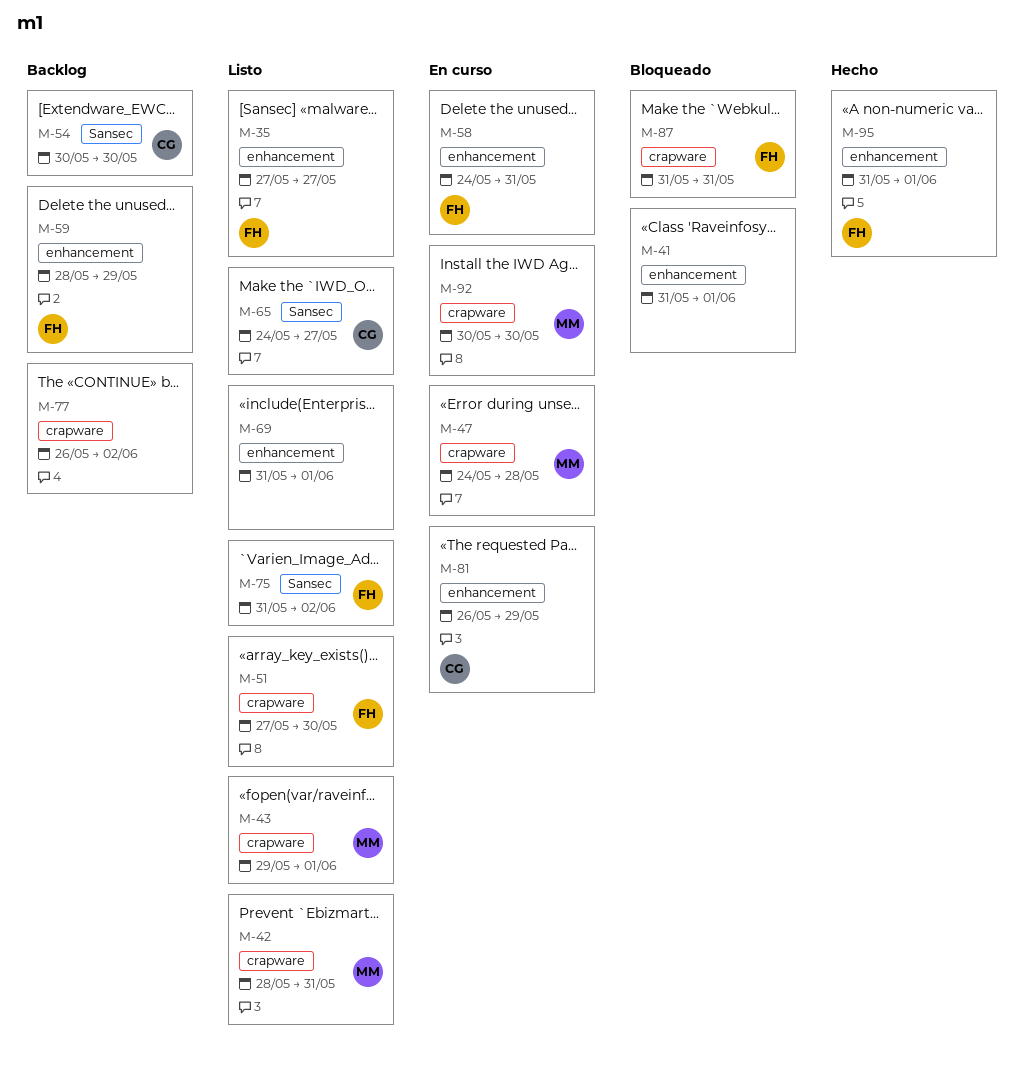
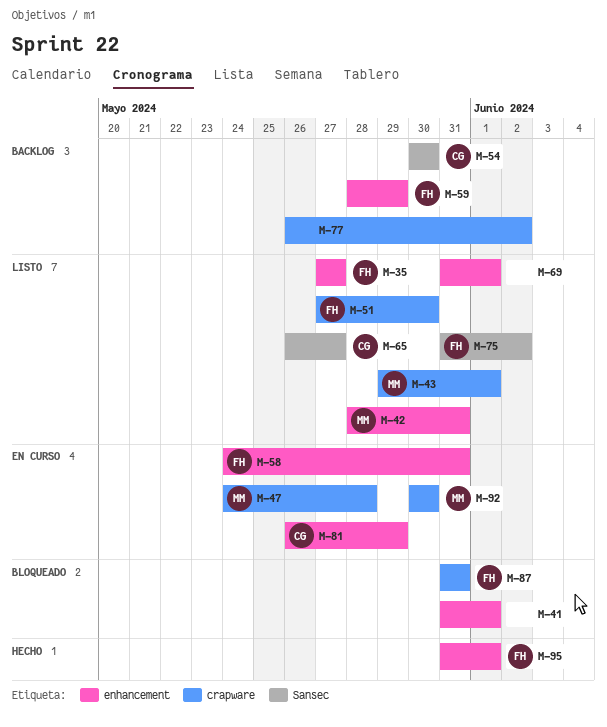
M-42, label: crapware -> enhancement
M-65, start: May 24 -> May 26

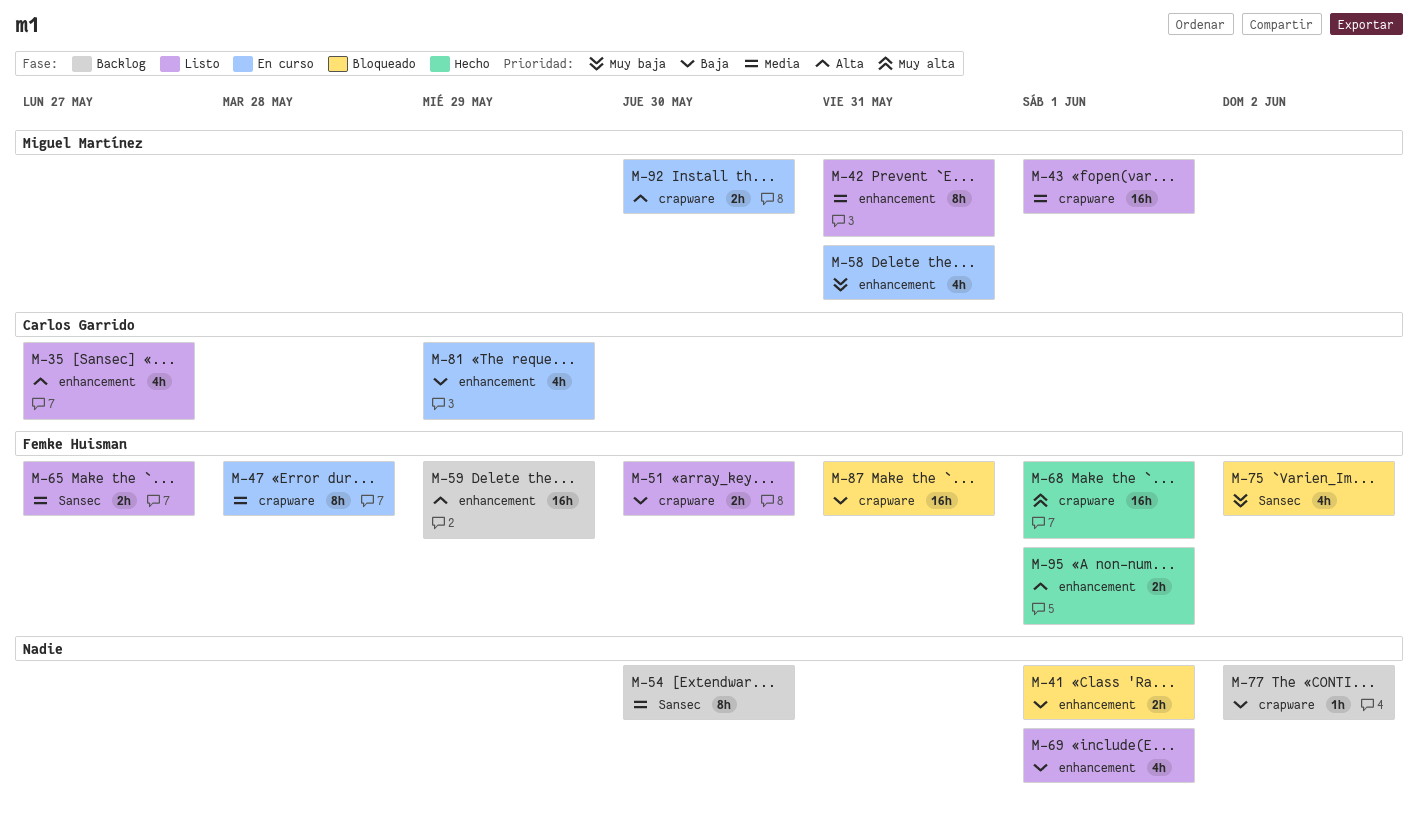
M-35, owner: Femke Huisman -> Carlos Garrido
M-47, owner: Miguel Martínez -> Femke Huisman
M-54, owner: Carlos Garrido -> none
M-58, owner: Femke Huisman -> Miguel Martínez
M-65, owner: Carlos Garrido -> Femke Huisman
M-68: none -> present
M-75, status: Listo -> Bloqueado

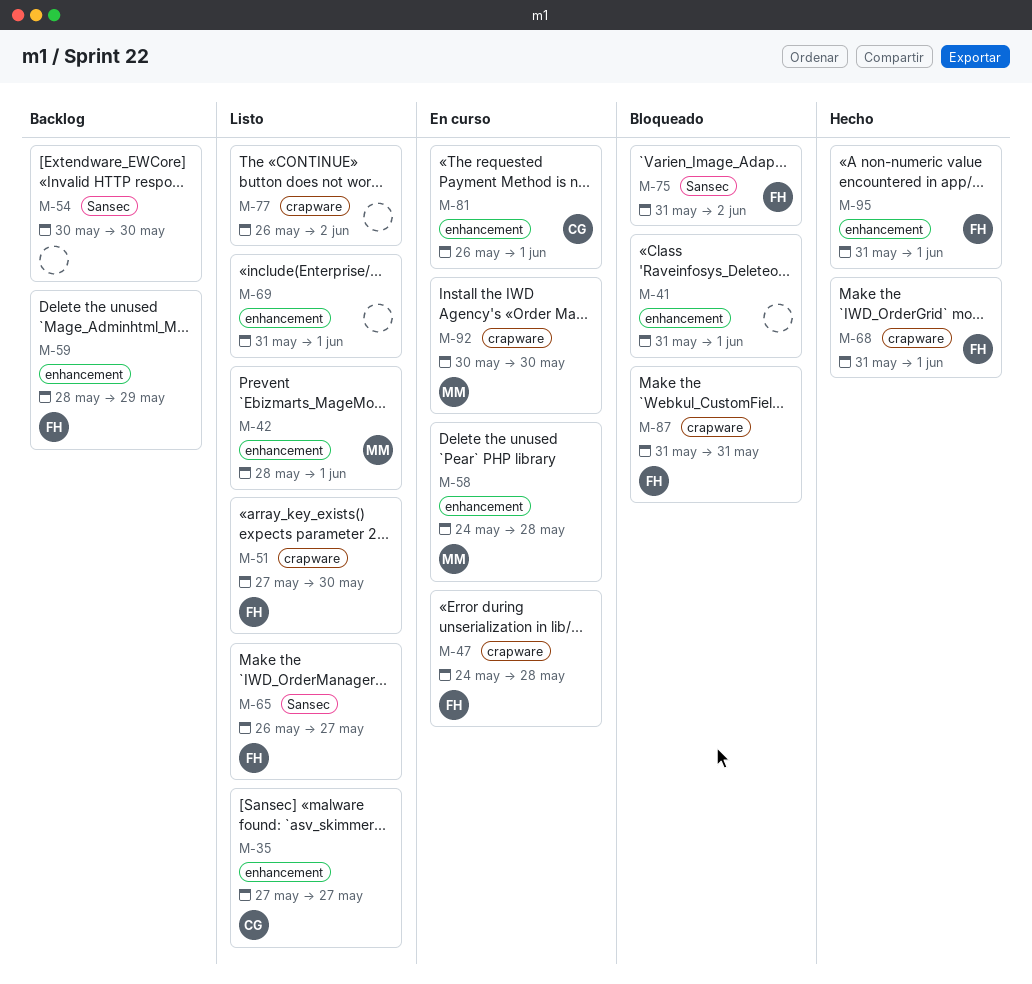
M-42, due: May 31 -> Jun 1
M-43: present -> none
M-58, due: May 31 -> May 28
M-77, status: Backlog -> Listo
M-81, due: May 29 -> Jun 1

